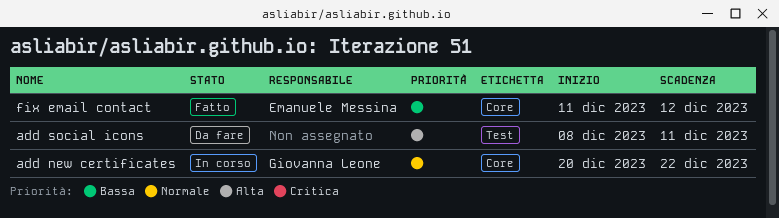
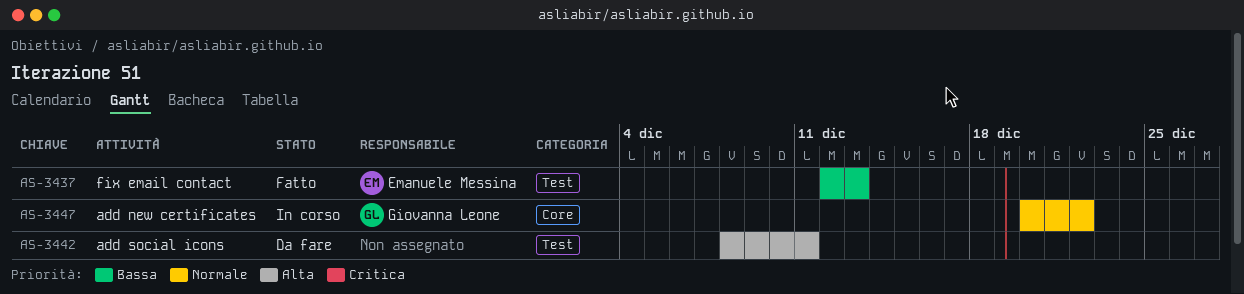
fix email contact, label: Core -> Test
fix email contact, start: Dec 11 -> Dec 12
fix email contact, due: Dec 12 -> Dec 13

